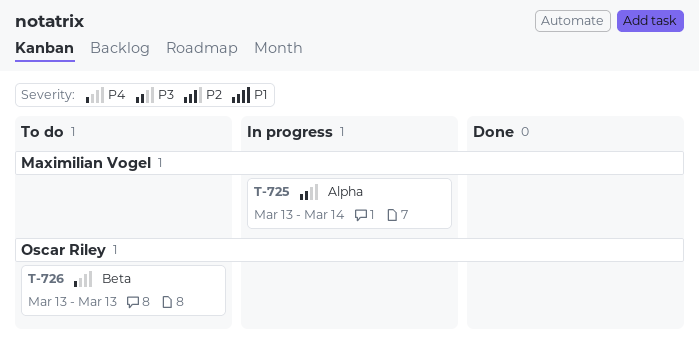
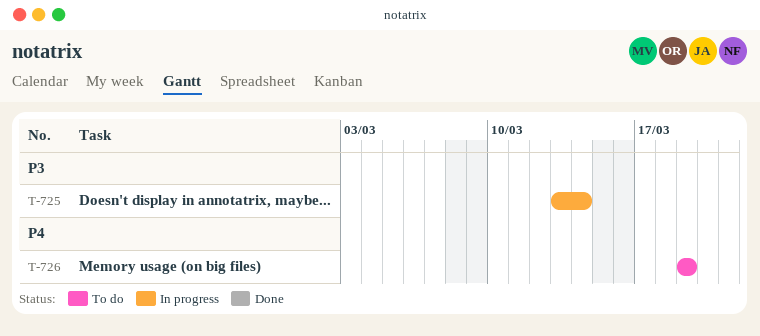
T-726, start: Mar 13 -> Mar 19
T-726, due: Mar 13 -> Mar 19

